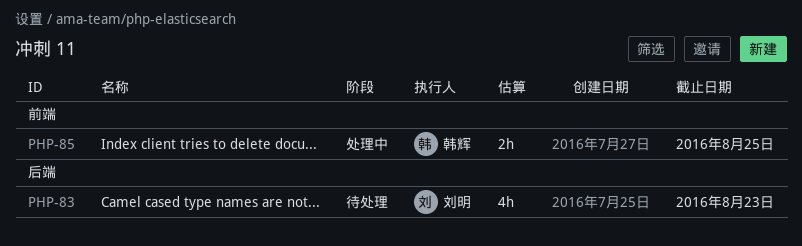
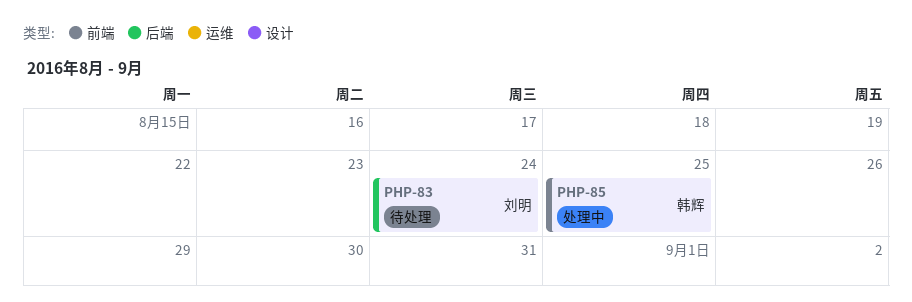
PHP-83, due: Aug 23 -> Aug 24

